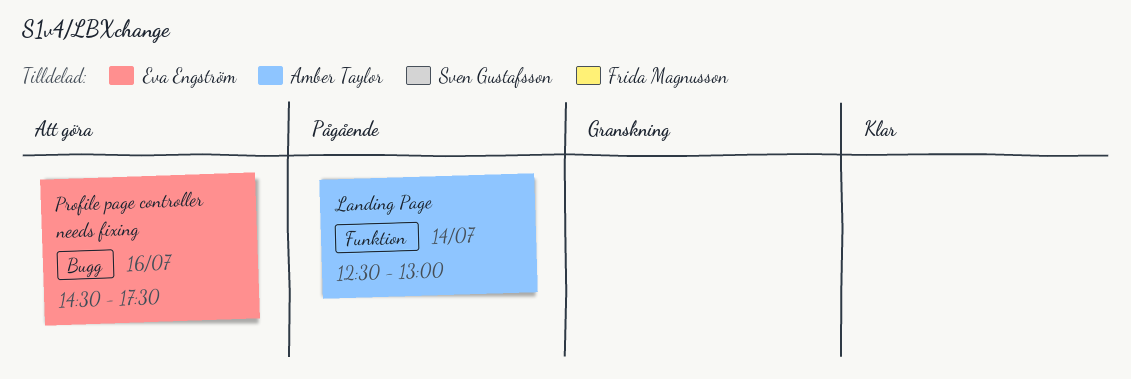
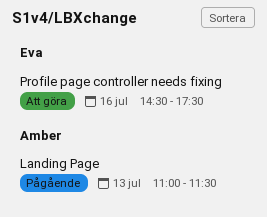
Landing Page, day: Jul 14 -> Jul 13
Landing Page, begins: 12:30 -> 11:00
Landing Page, ends: 13:00 -> 11:30

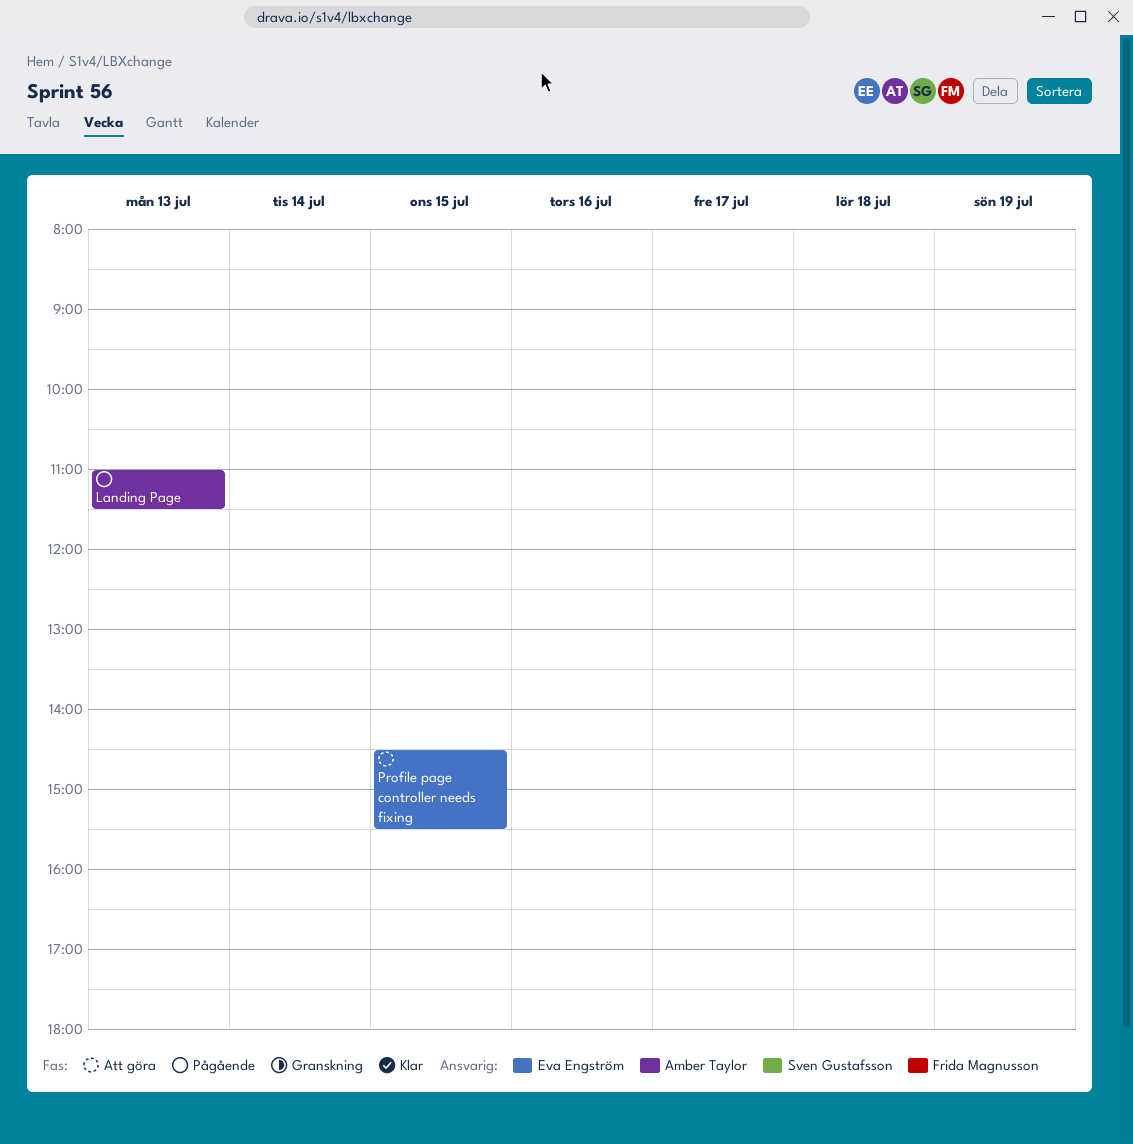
Profile page controller needs fixing, day: Jul 16 -> Jul 15
Profile page controller needs fixing, ends: 17:30 -> 15:30

